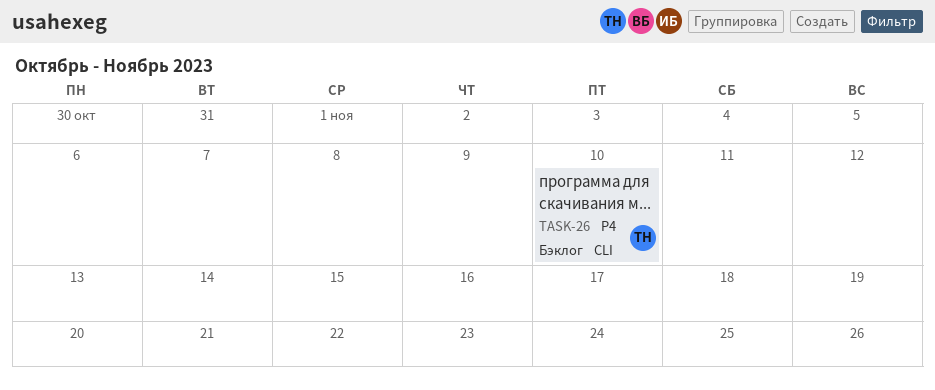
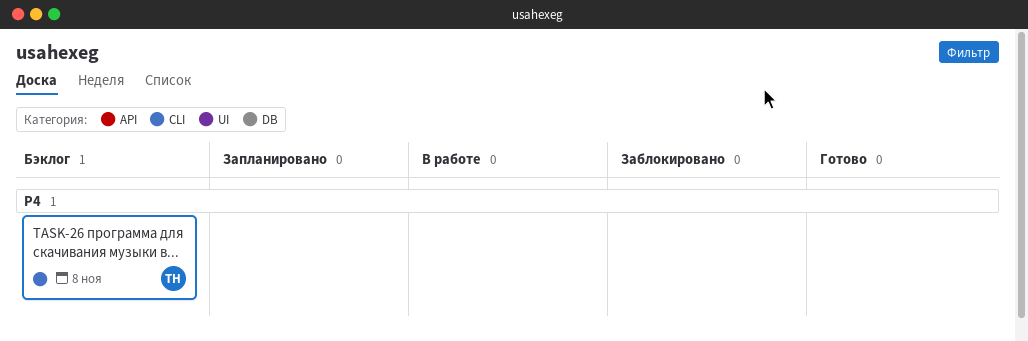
TASK-26, due: Nov 10 -> Nov 8

